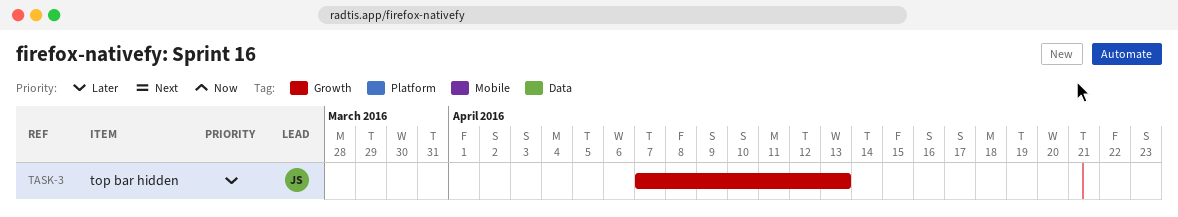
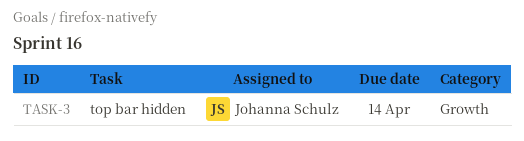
TASK-3, due: Apr 13 -> Apr 14

